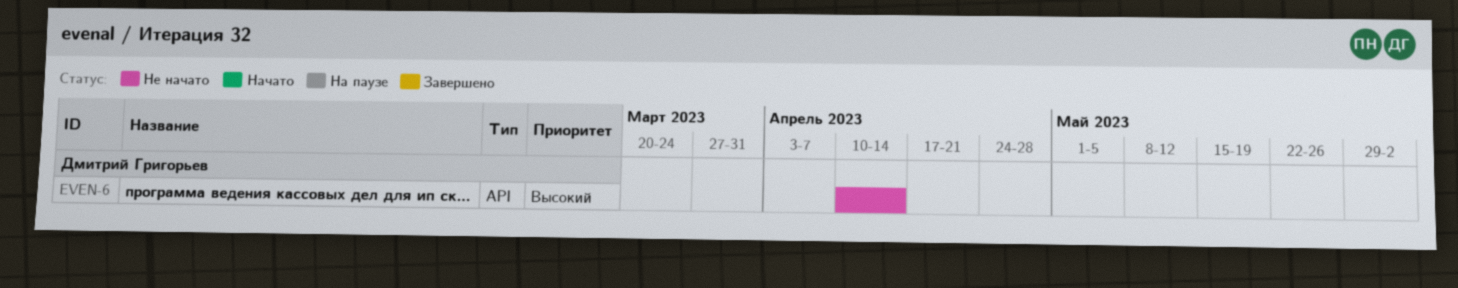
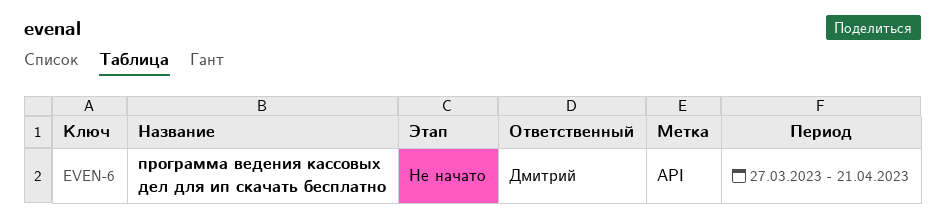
EVEN-6, start: Apr 10 -> Mar 27
EVEN-6, due: Apr 14 -> Apr 21

